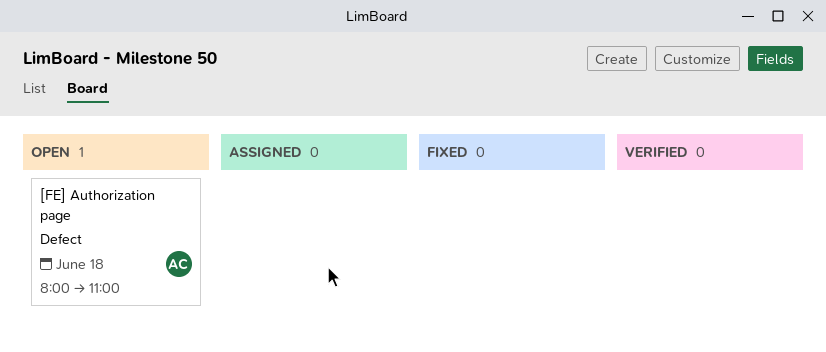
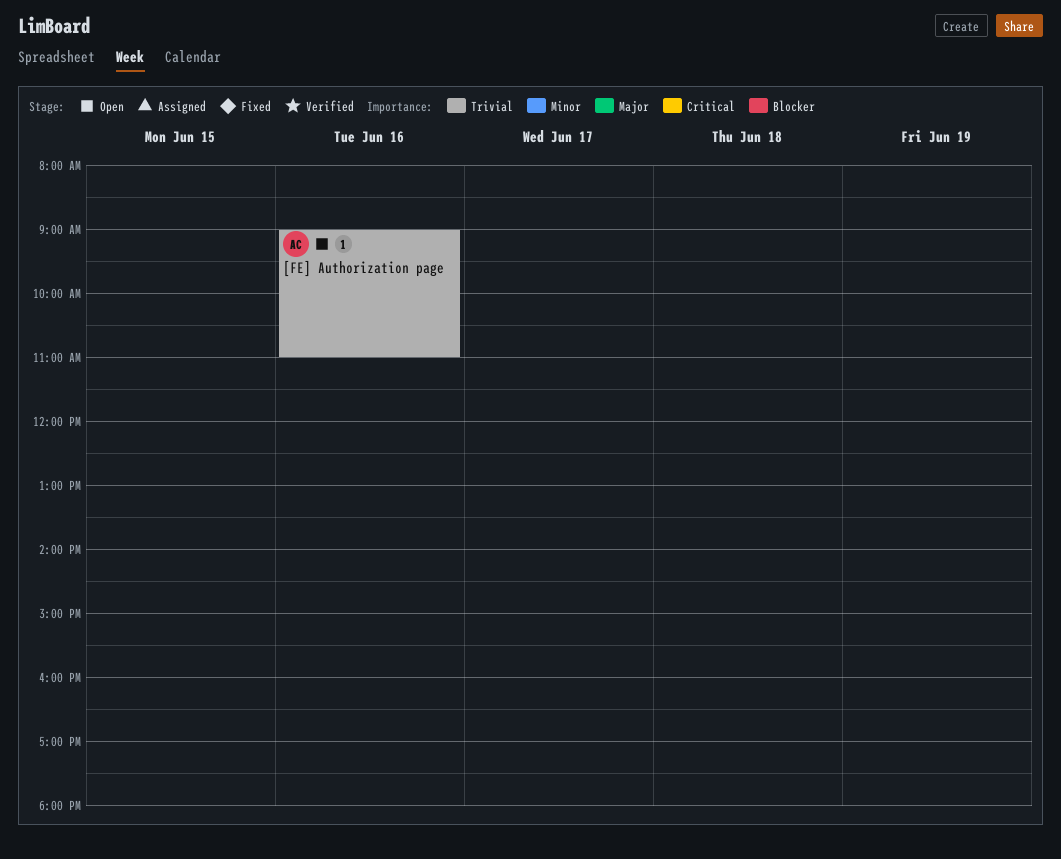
[FE] Authorization page, day: Jun 18 -> Jun 16
[FE] Authorization page, begins: 08:00 -> 09:00

